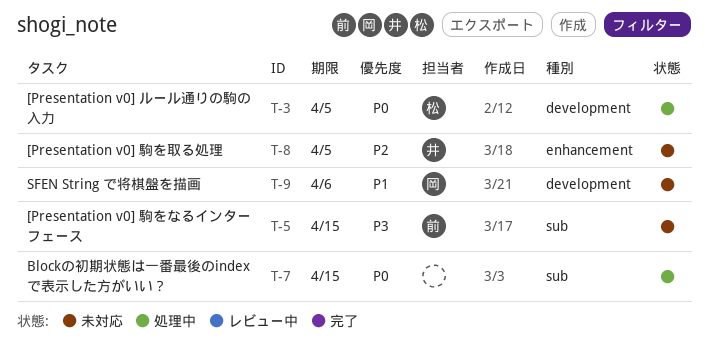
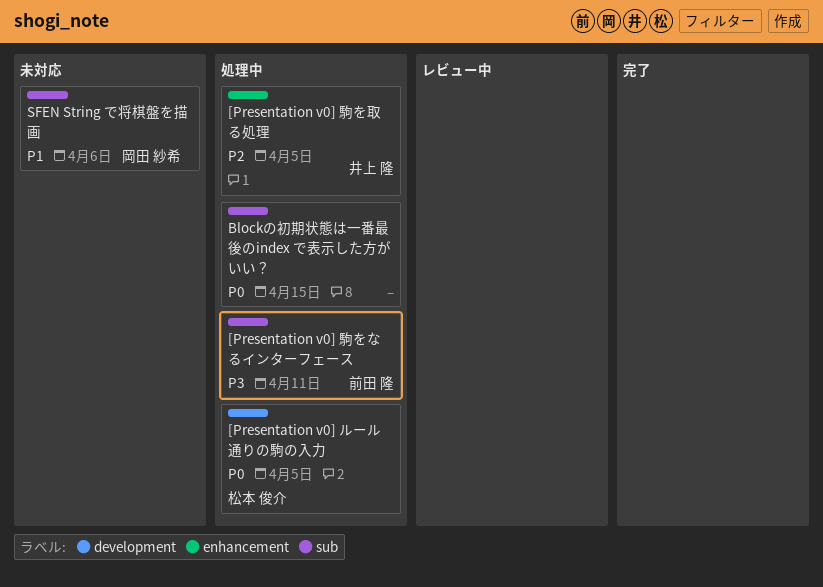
[Presentation v0] 駒をなるインターフェース, status: 未対応 -> 処理中
[Presentation v0] 駒をなるインターフェース, due: Apr 15 -> Apr 11
[Presentation v0] 駒を取る処理, status: 未対応 -> 処理中
SFEN String で将棋盤を描画, label: development -> sub

